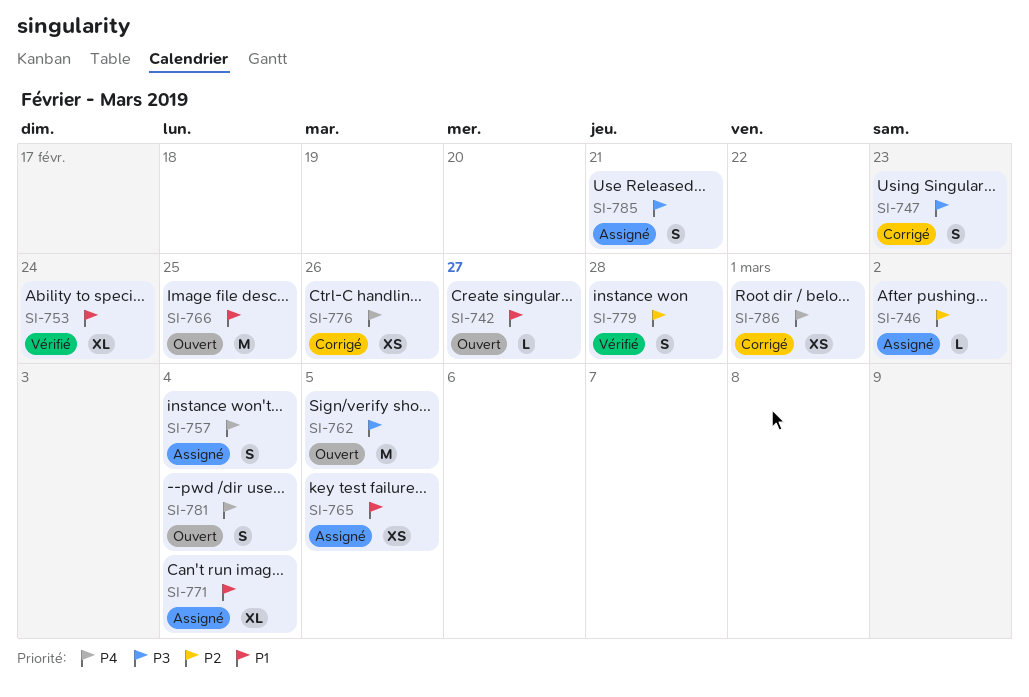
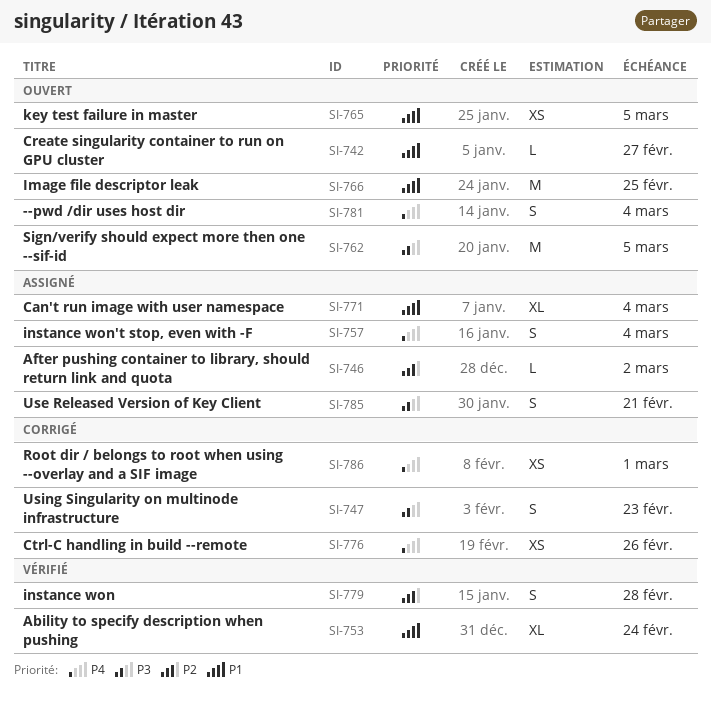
SI-765, status: Assigné -> Ouvert

